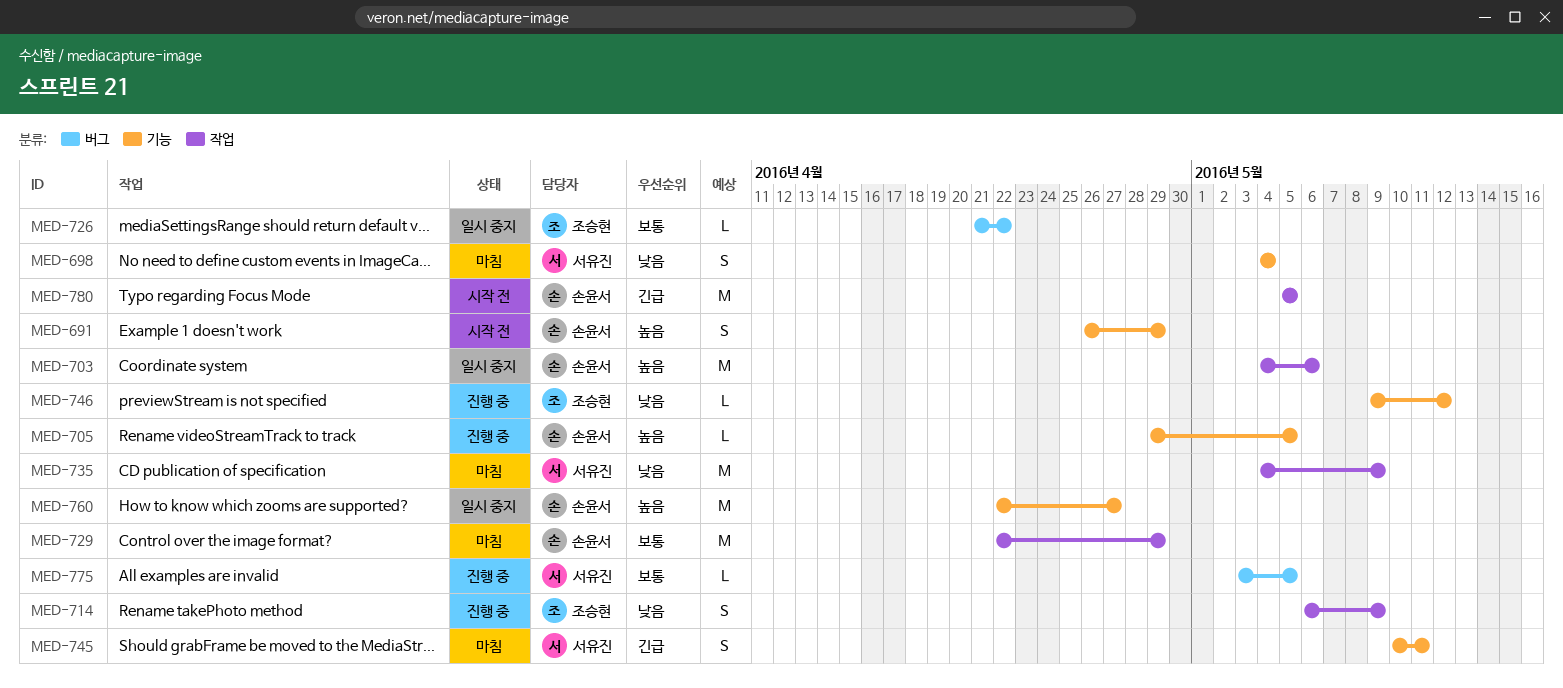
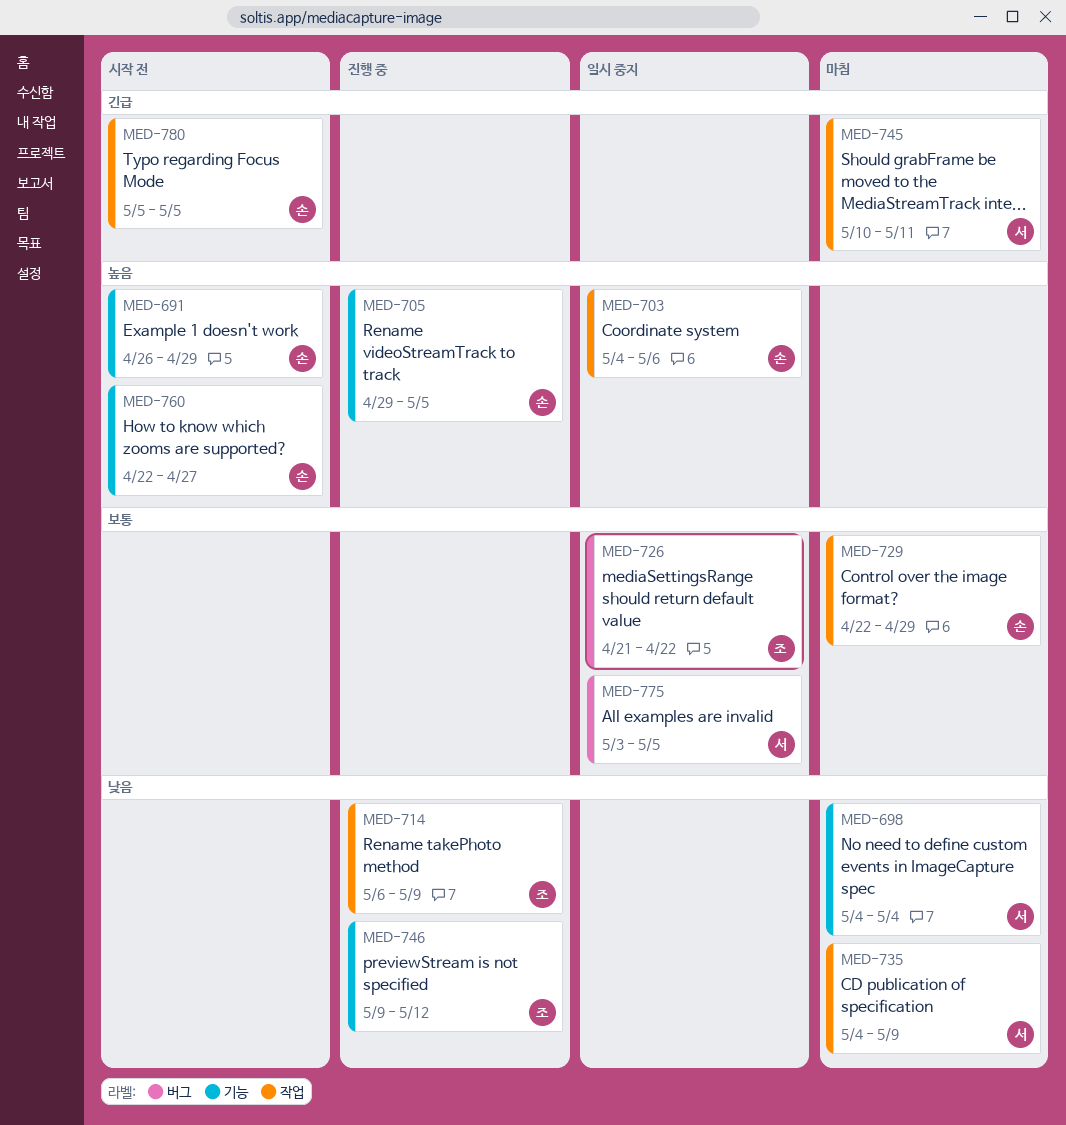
MED-745, label: 기능 -> 작업
MED-760, status: 일시 중지 -> 시작 전
MED-775, status: 진행 중 -> 일시 중지

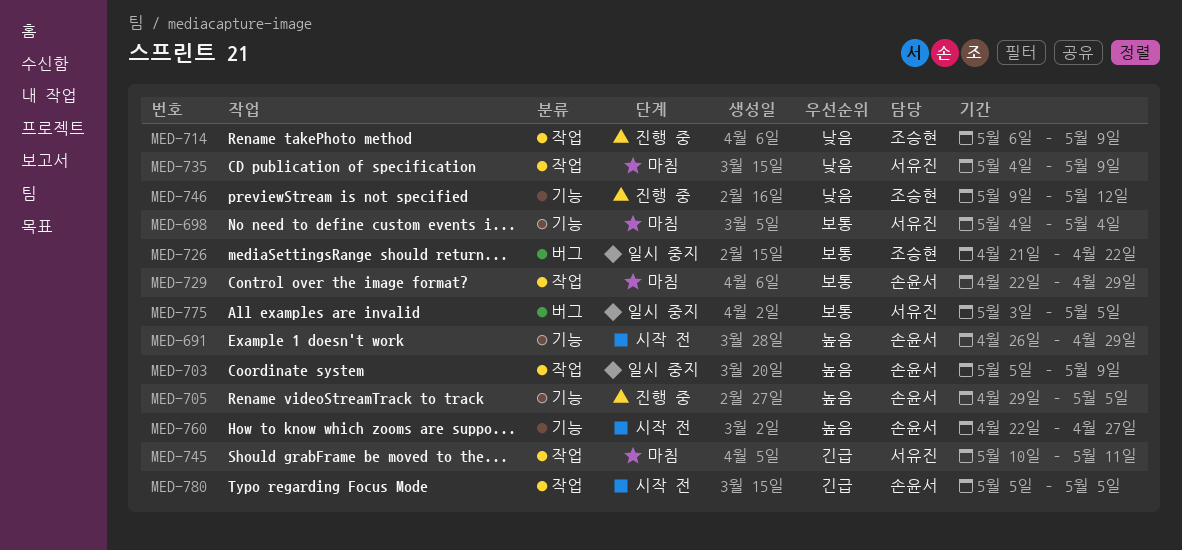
MED-698, priority: 낮음 -> 보통
MED-703, start: May 4 -> May 5
MED-703, due: May 6 -> May 9

